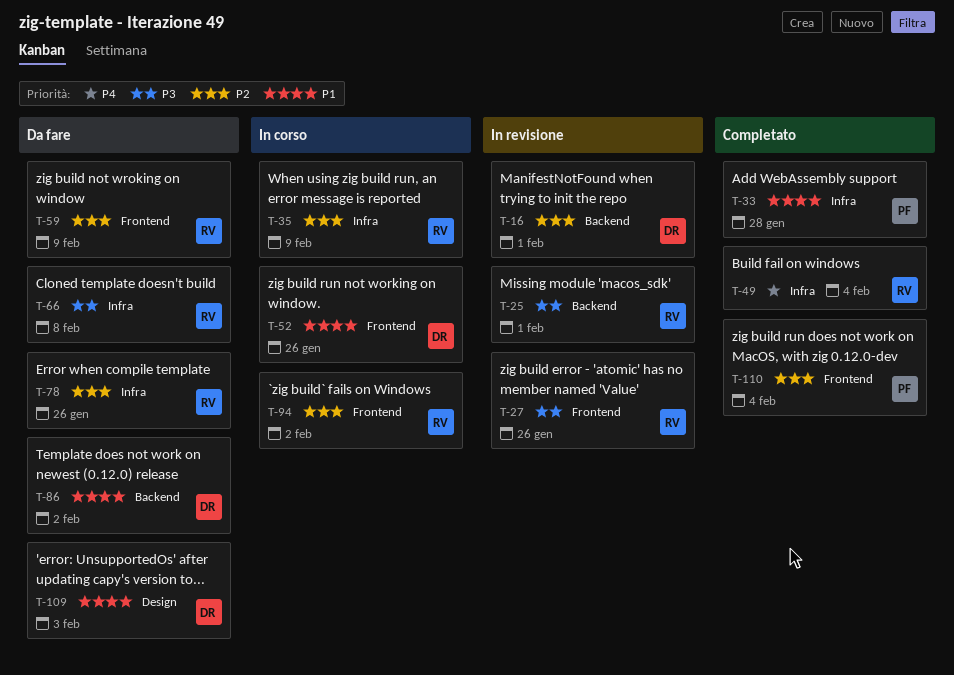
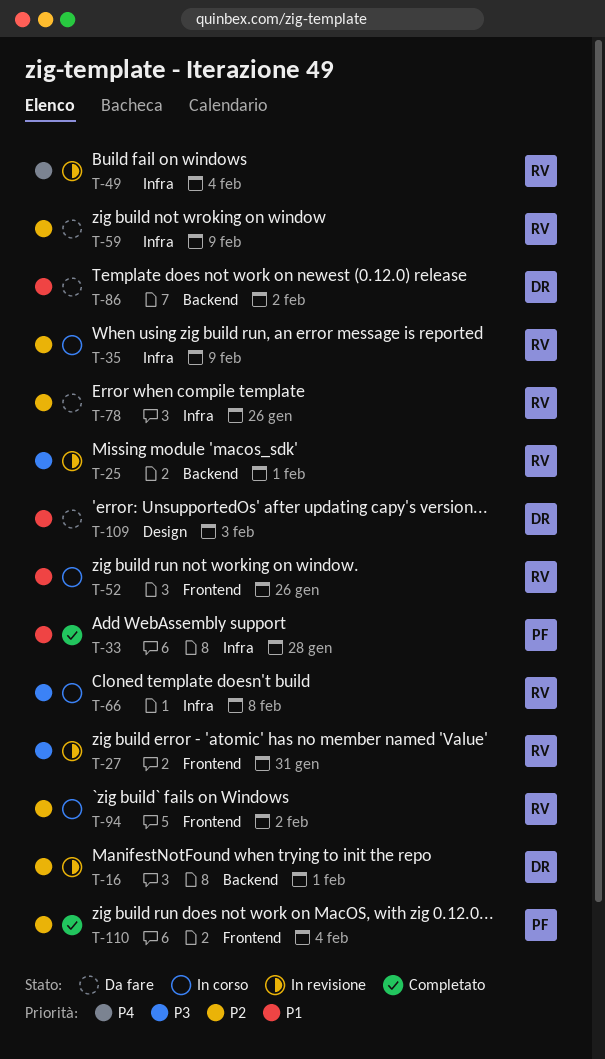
T-27, due: Jan 26 -> Jan 31
T-49, status: Completato -> In revisione
T-52, owner: DR -> RV
T-59, label: Frontend -> Infra
T-66, status: Da fare -> In corso

